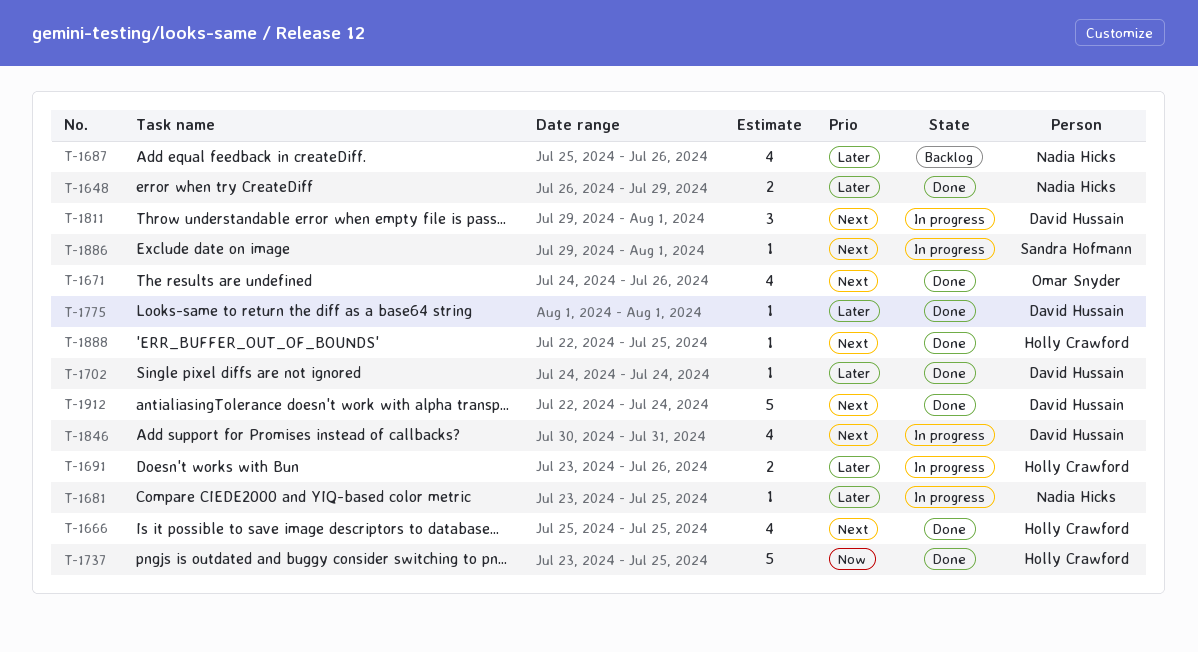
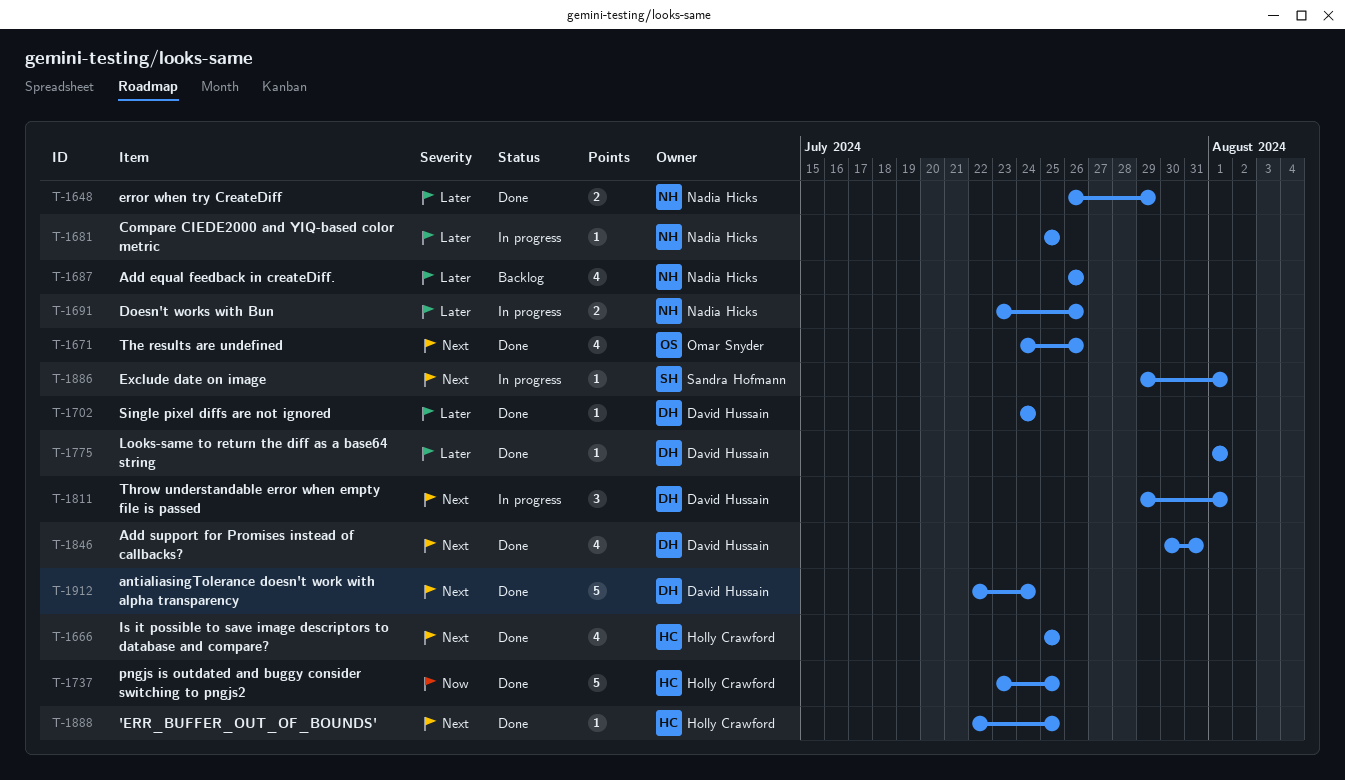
T-1681, start: Jul 23 -> Jul 25
T-1687, start: Jul 25 -> Jul 26
T-1691, owner: Holly Crawford -> Nadia Hicks
T-1846, status: In progress -> Done

